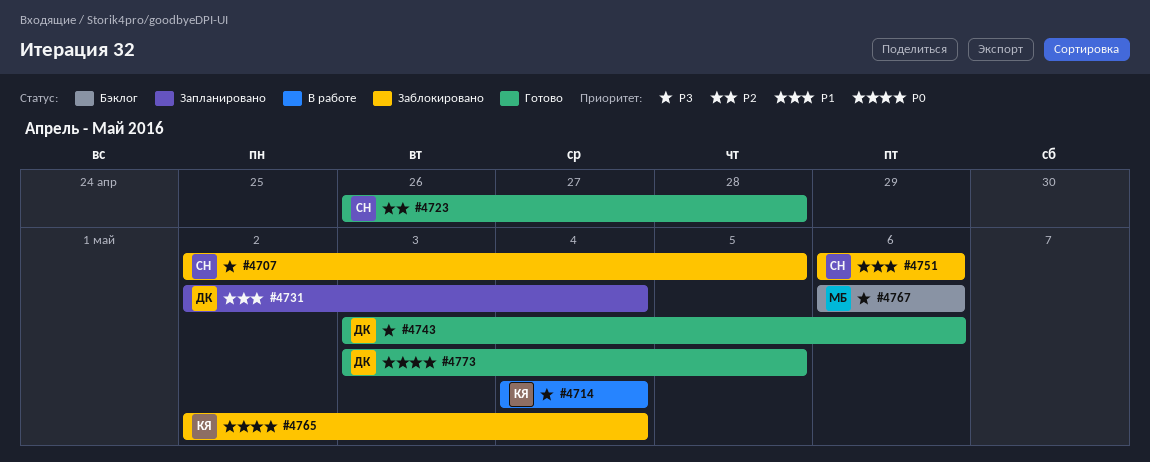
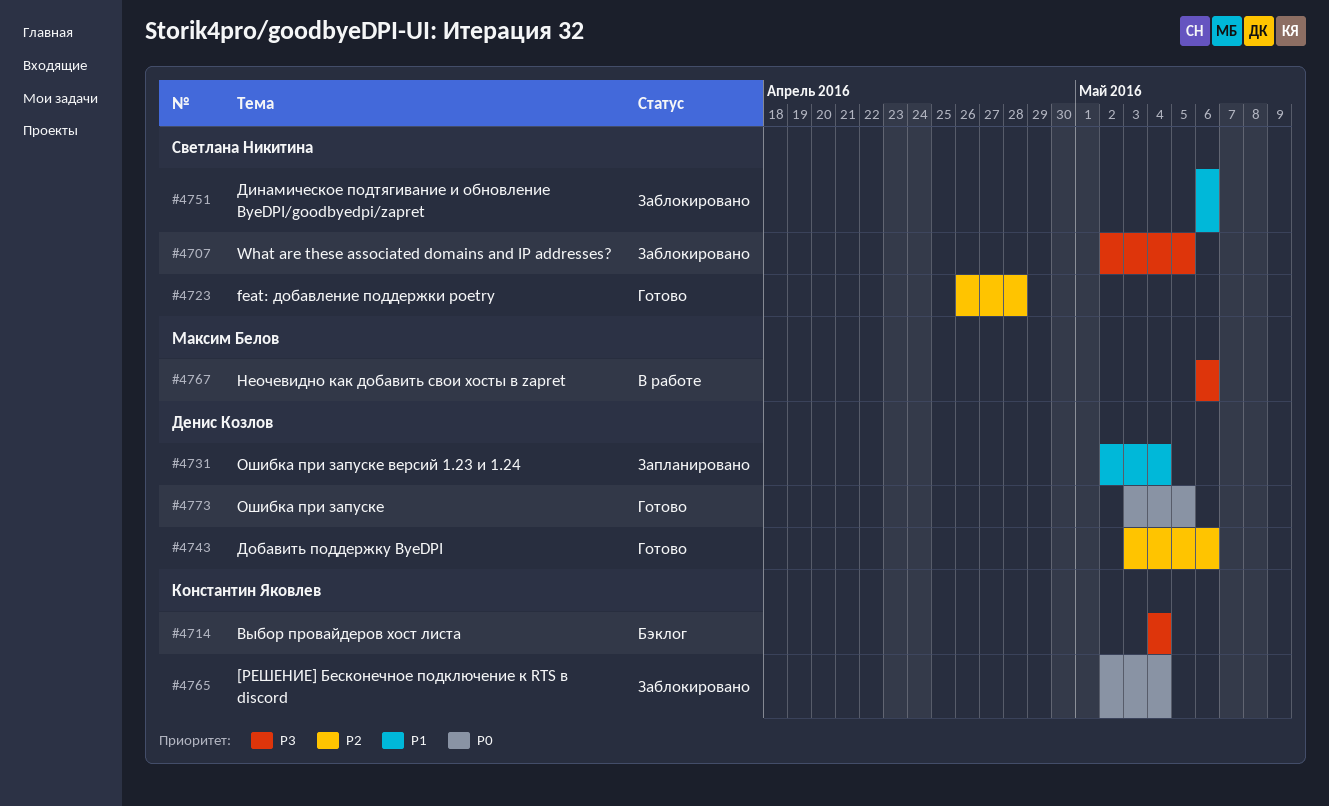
#4714, status: В работе -> Бэклог
#4743, priority: P3 -> P2
#4767, status: Бэклог -> В работе

